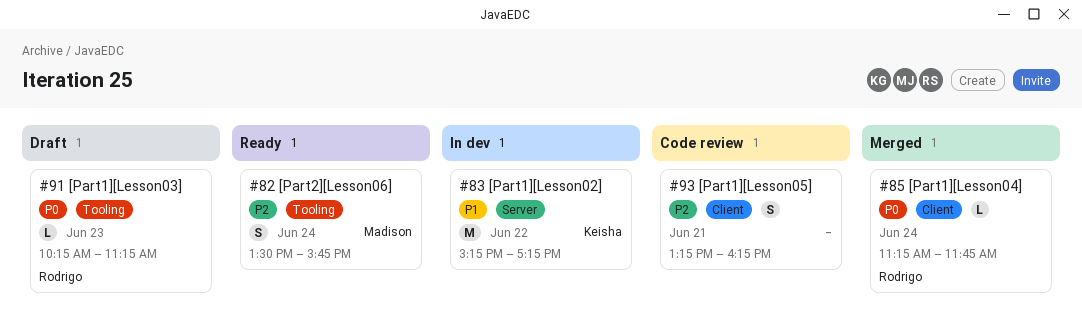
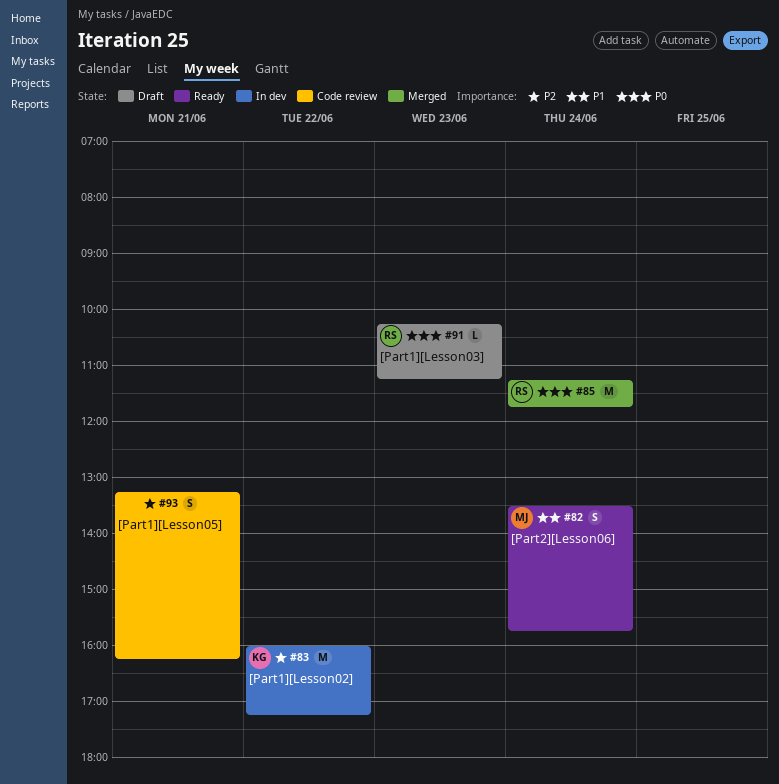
#82, priority: P2 -> P1
#83, priority: P1 -> P2
#83, begins: 15:15 -> 16:00
#85, estimate: L -> M

